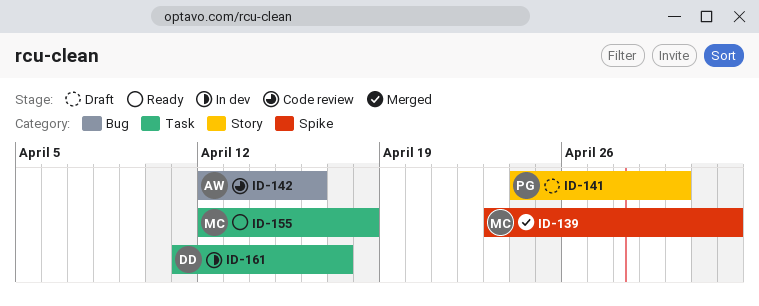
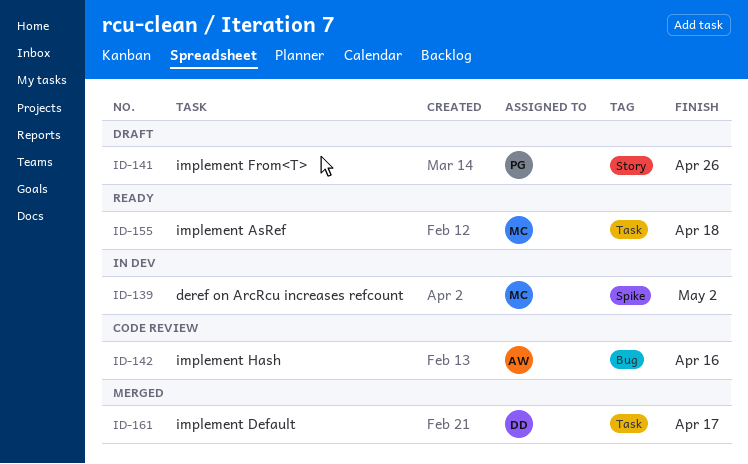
ID-139, status: Merged -> In dev
ID-141, due: Apr 30 -> Apr 26
ID-161, status: In dev -> Merged

